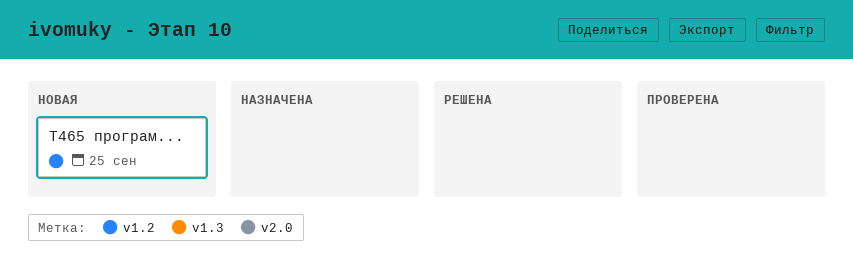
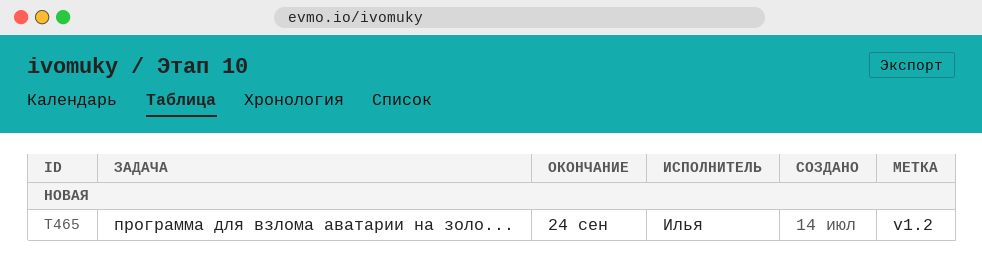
T465, due: Sep 25 -> Sep 24

